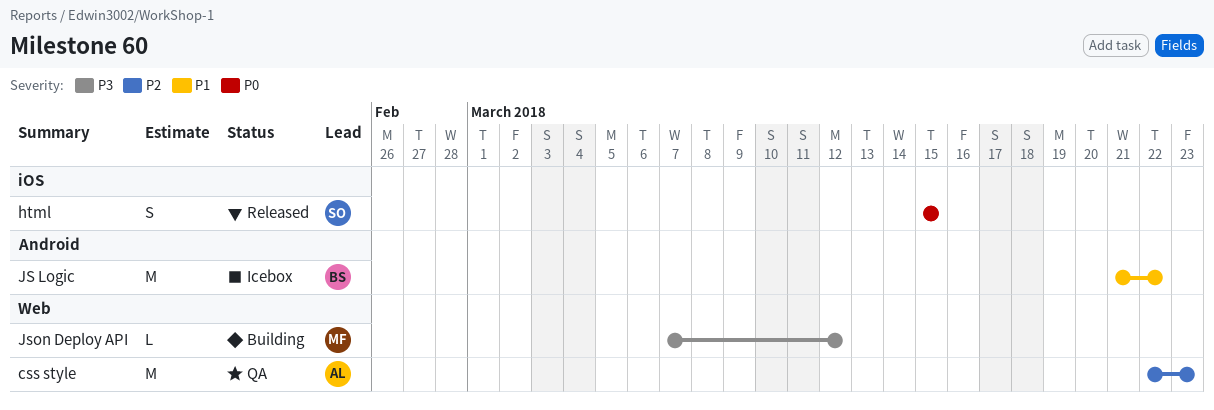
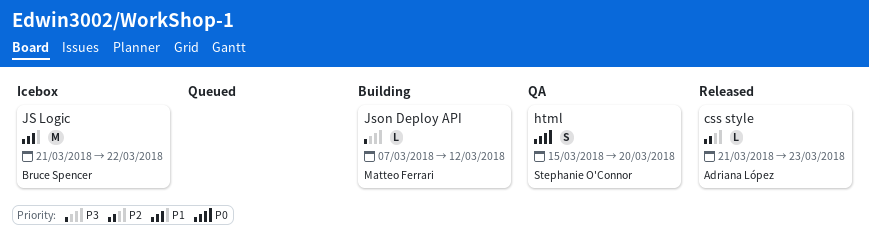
css style, status: QA -> Released
css style, estimate: M -> L
css style, start: Mar 22 -> Mar 21
html, status: Released -> QA
html, due: Mar 15 -> Mar 20

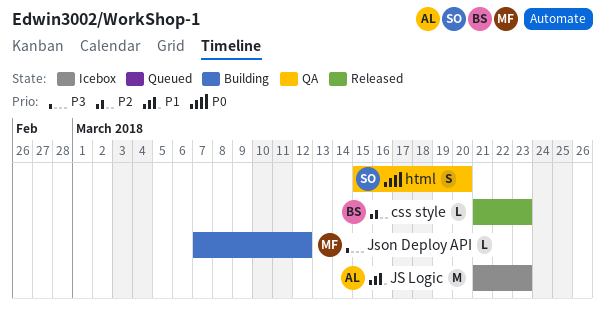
css style, owner: Adriana López -> Bruce Spencer
JS Logic, owner: Bruce Spencer -> Adriana López
JS Logic, due: Mar 22 -> Mar 23

